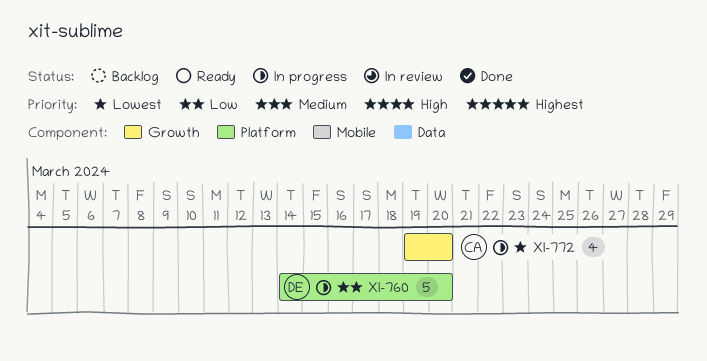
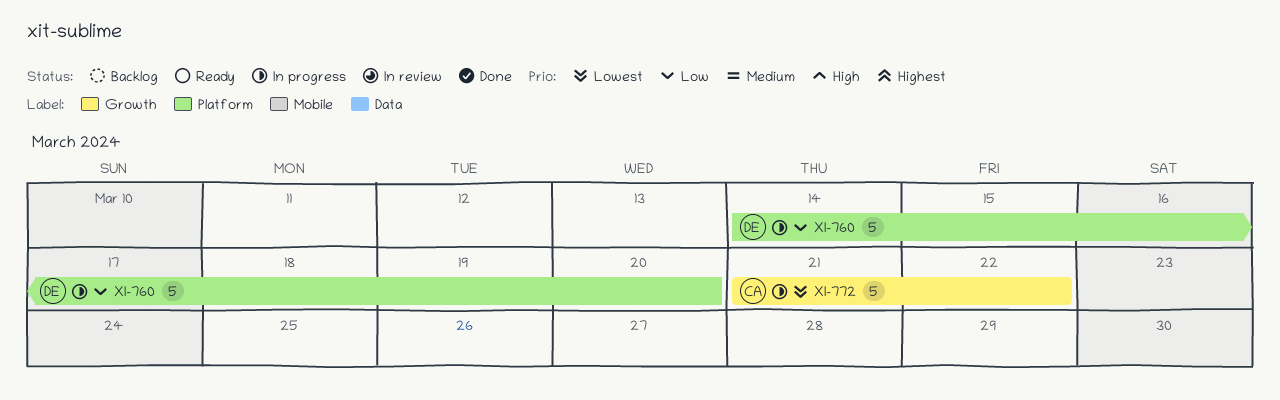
XI-772, estimate: 4 -> 5
XI-772, start: Mar 19 -> Mar 21
XI-772, due: Mar 20 -> Mar 22

